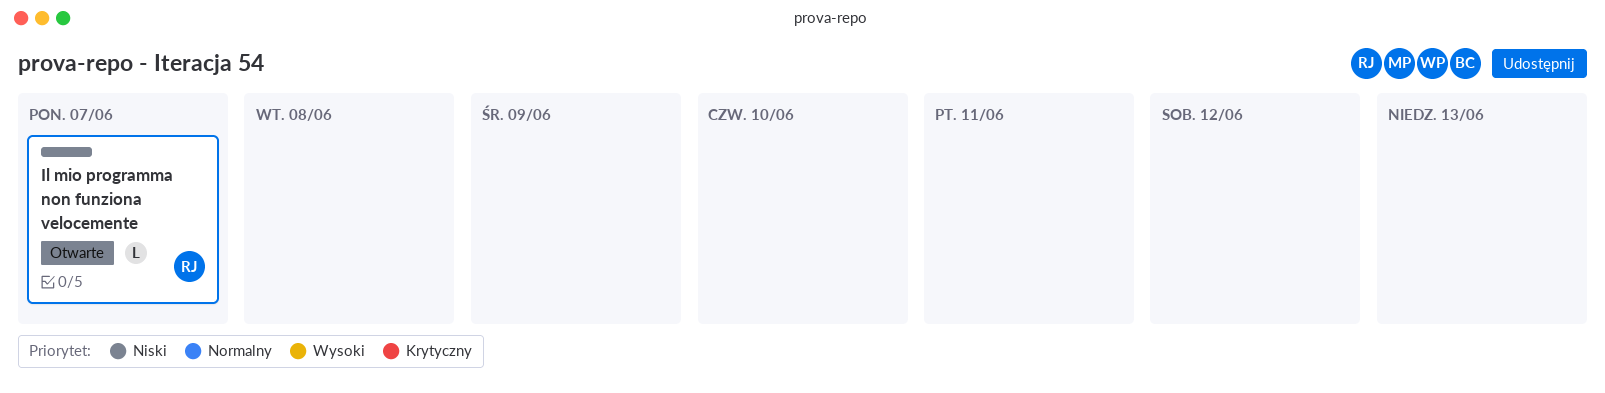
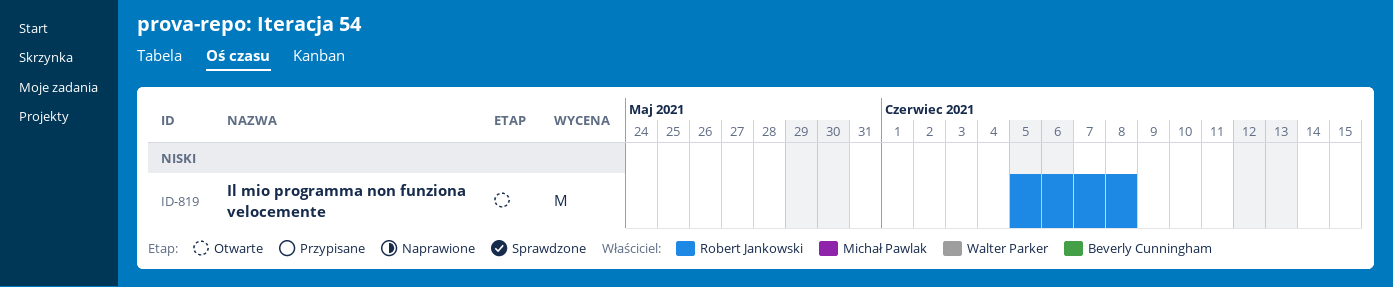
Il mio programma non funziona velocemente, estimate: L -> M
Il mio programma non funziona velocemente, due: Jun 7 -> Jun 8

